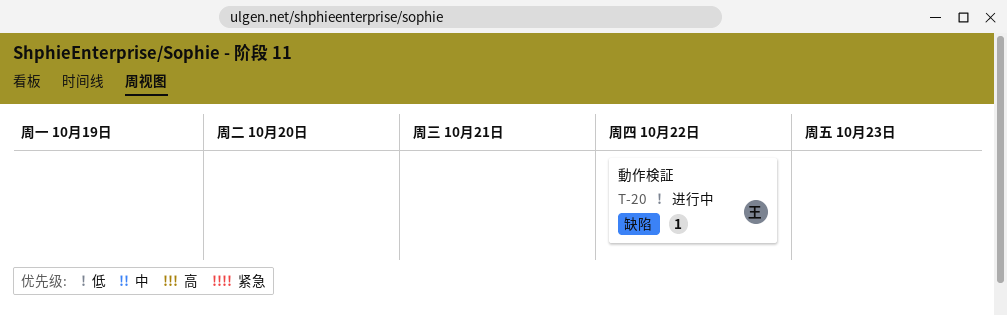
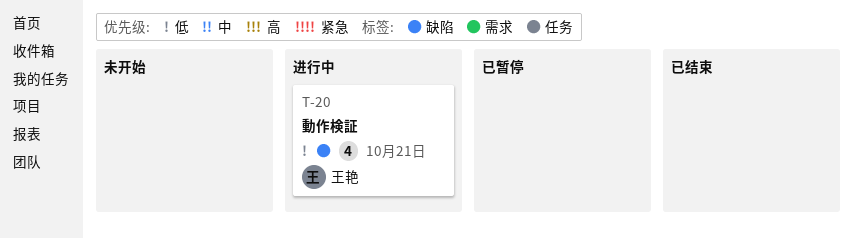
T-20, estimate: 1 -> 4
T-20, due: Oct 22 -> Oct 21

